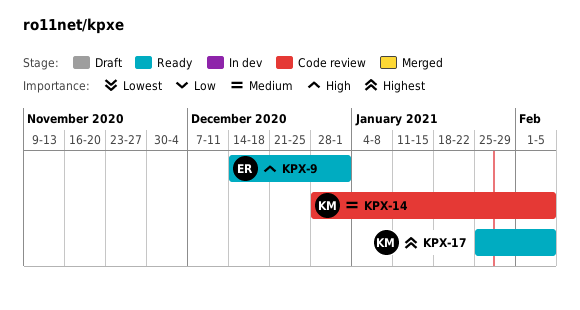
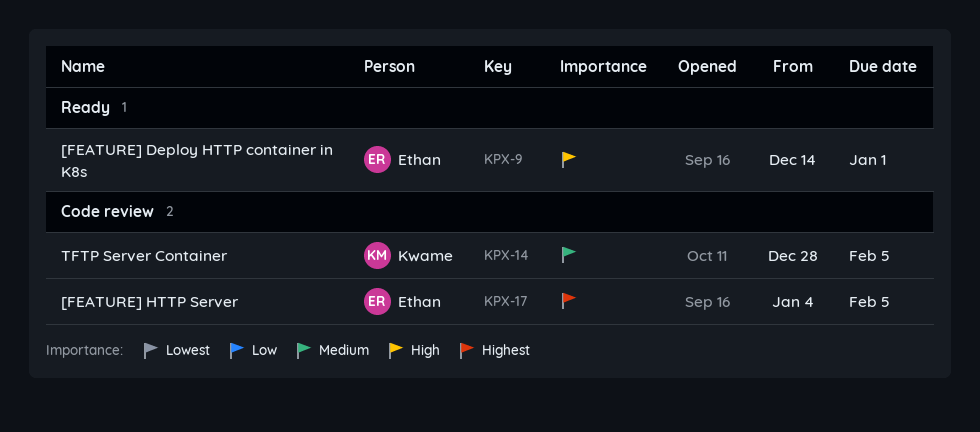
KPX-17, status: Ready -> Code review
KPX-17, owner: Kwame -> Ethan
KPX-17, start: Jan 25 -> Jan 4

